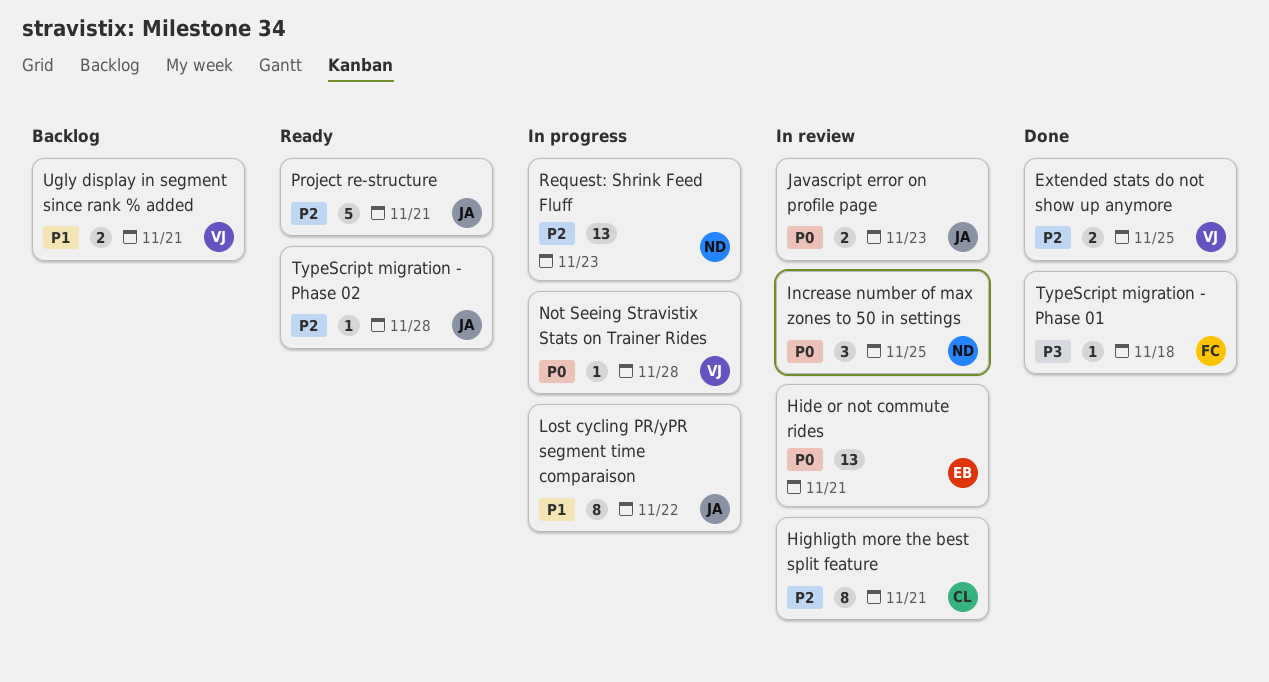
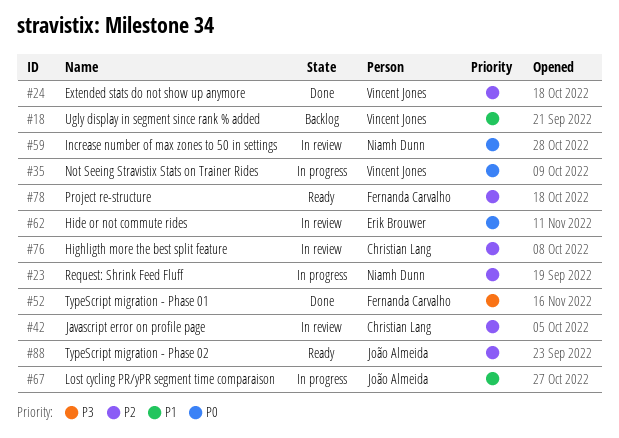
Javascript error on profile page, owner: João Almeida -> Christian Lang
Javascript error on profile page, priority: P0 -> P2
Project re-structure, owner: João Almeida -> Fernanda Carvalho

